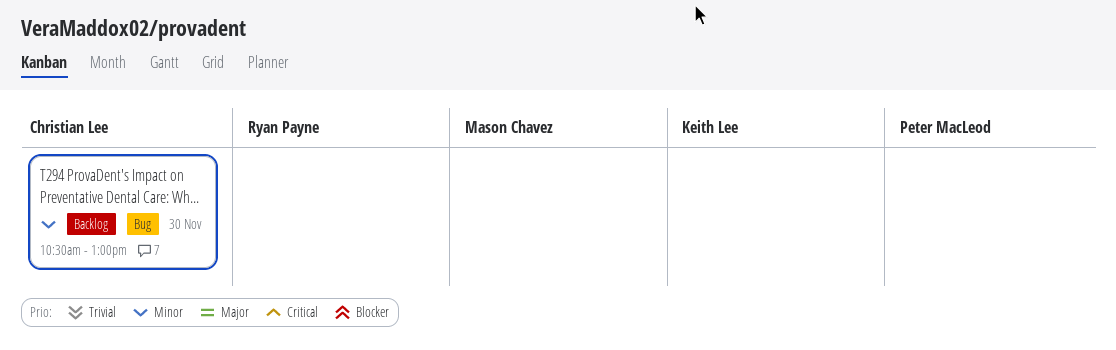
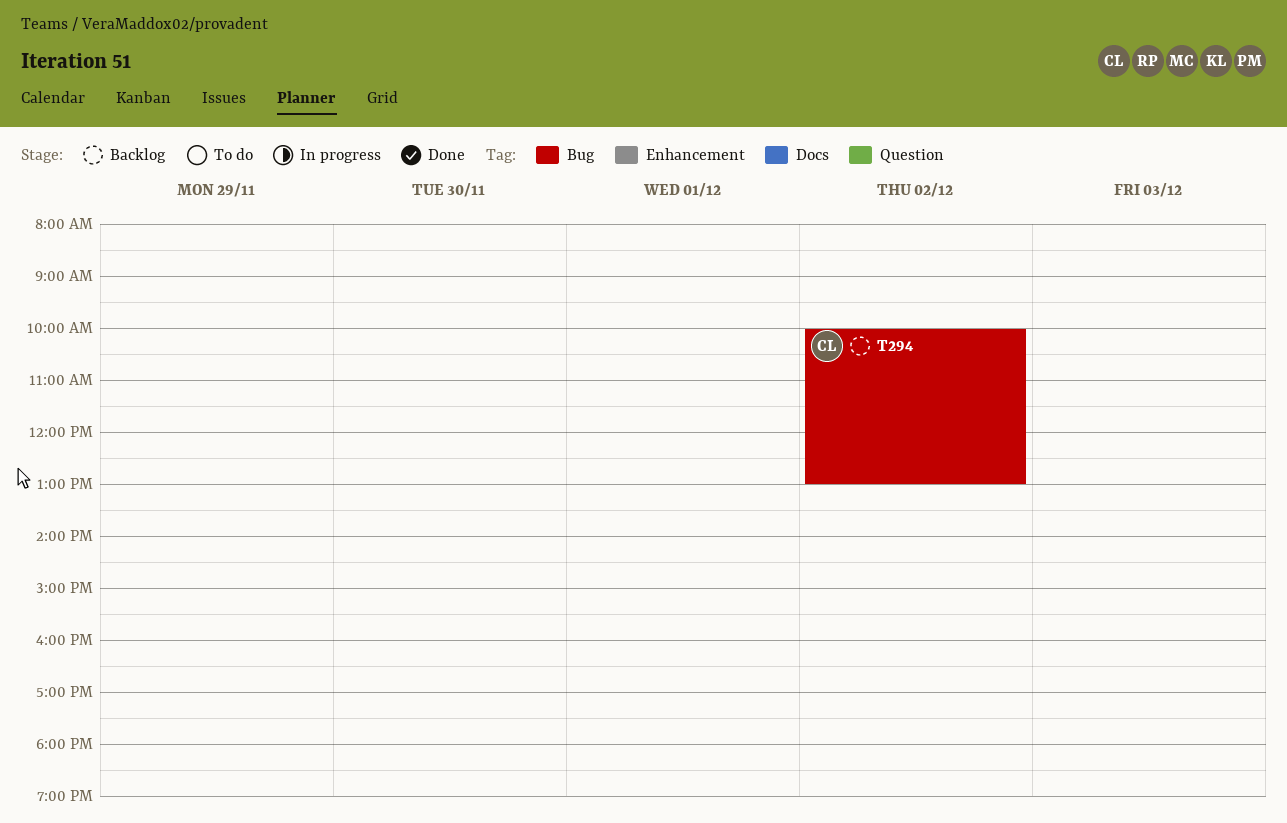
T294, day: Nov 30 -> Dec 2
T294, begins: 10:30 -> 10:00

